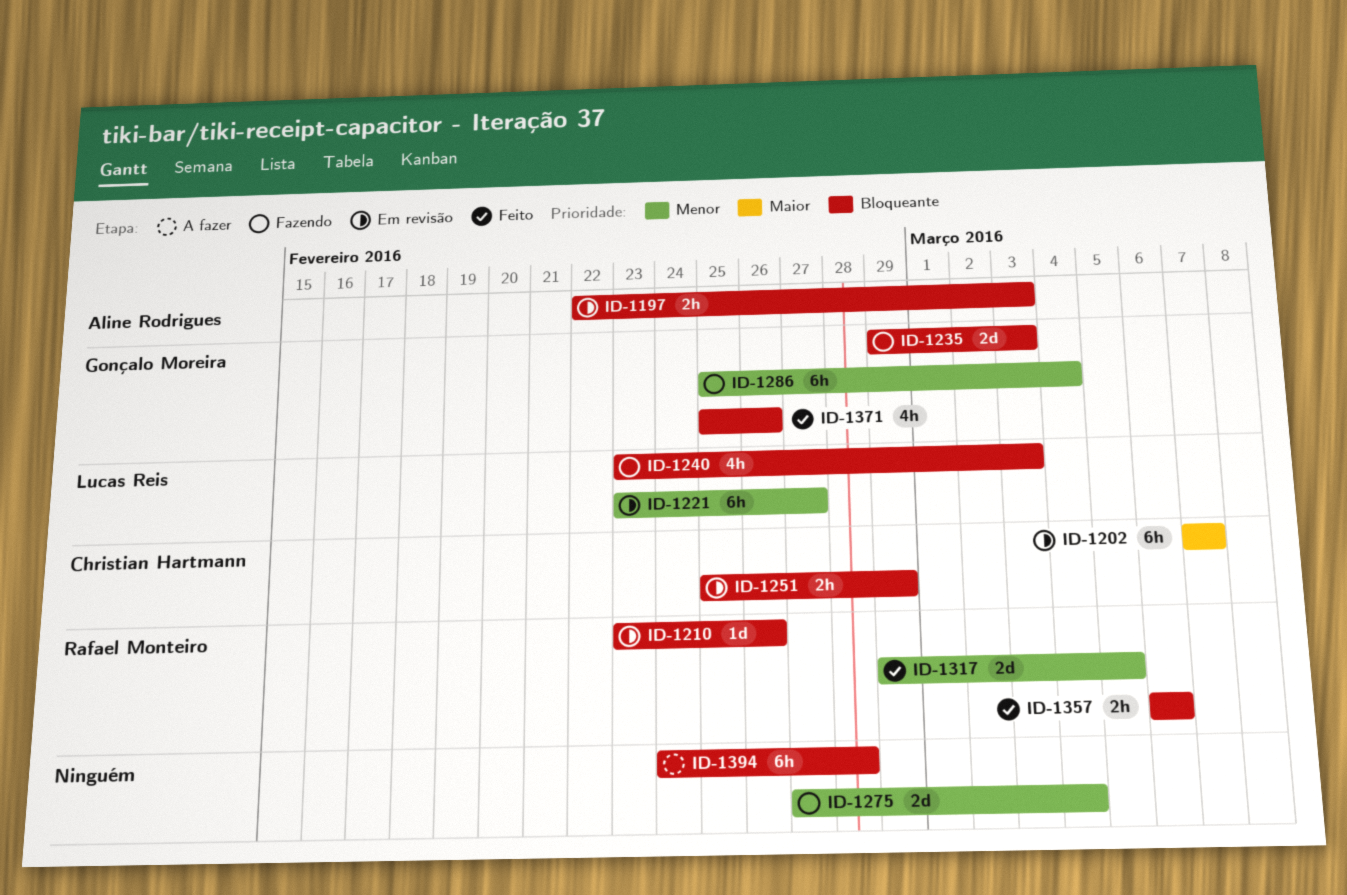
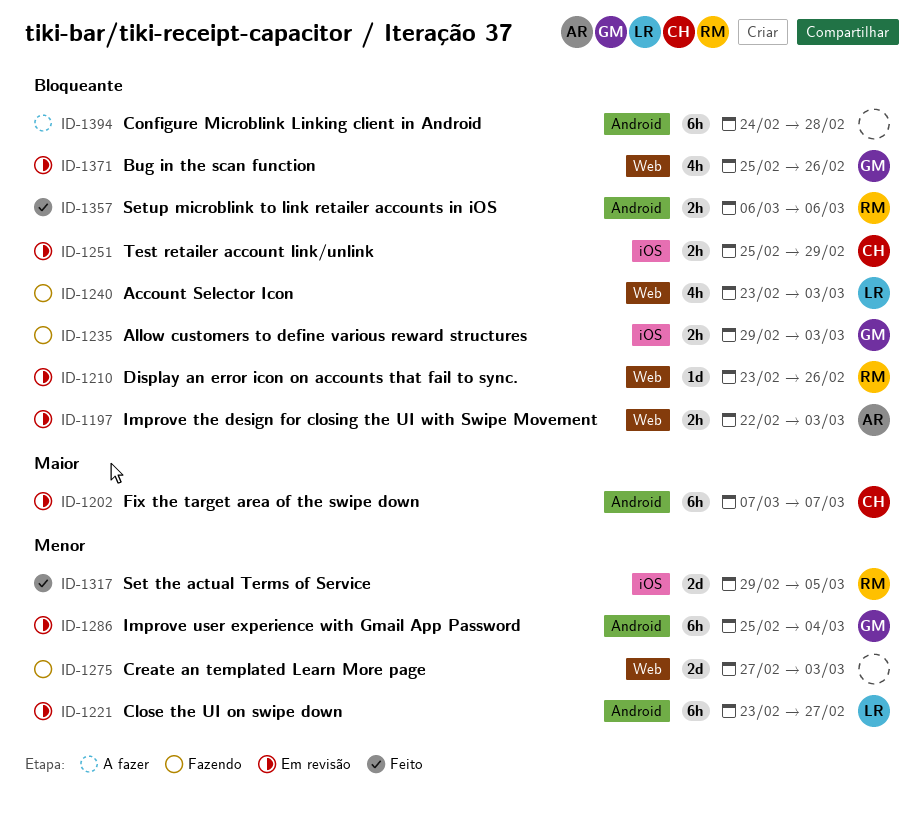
ID-1235, estimate: 2d -> 2h
ID-1275, due: Mar 4 -> Mar 3
ID-1286, status: Fazendo -> Em revisão
ID-1371, status: Feito -> Em revisão

